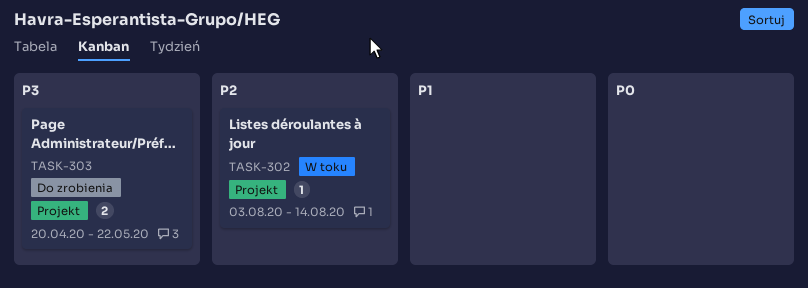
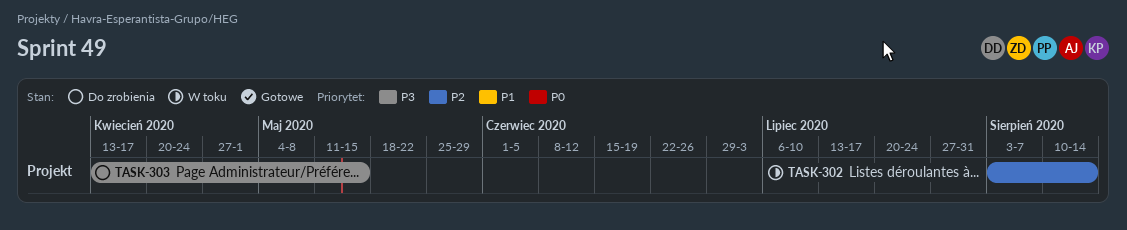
TASK-303, start: Apr 20 -> Apr 13
TASK-303, due: May 22 -> May 15

